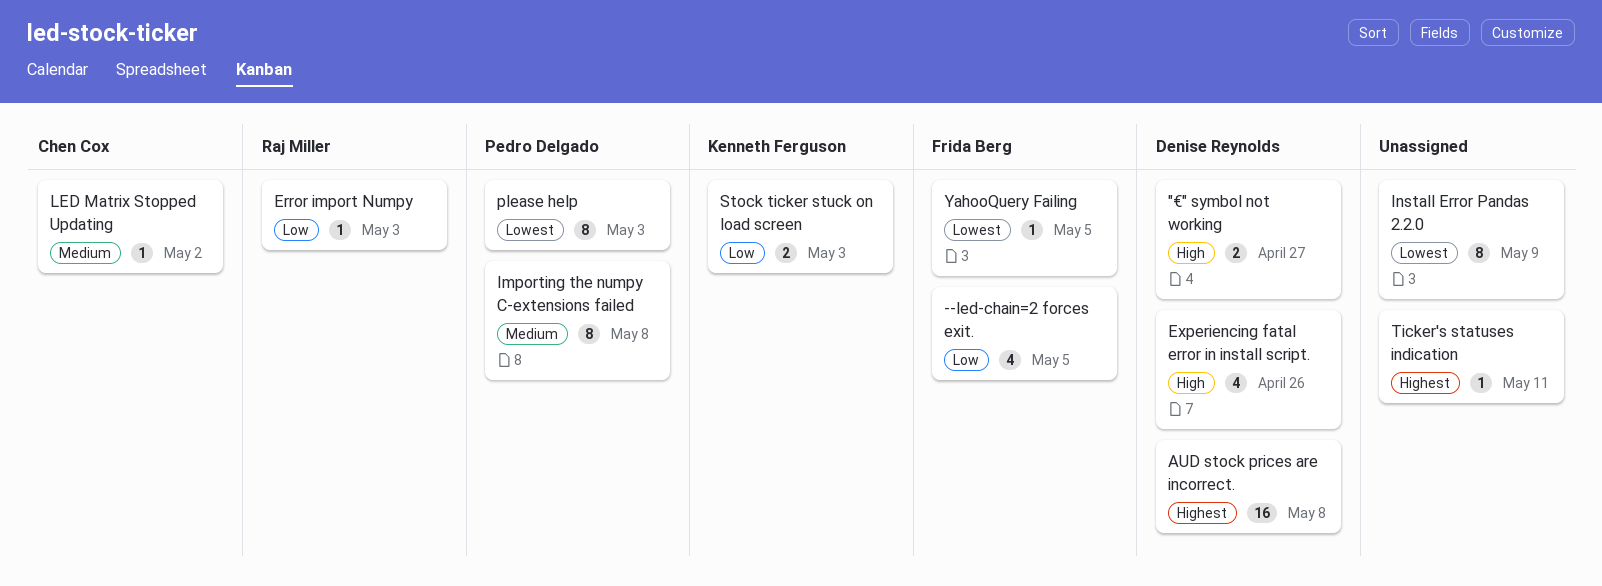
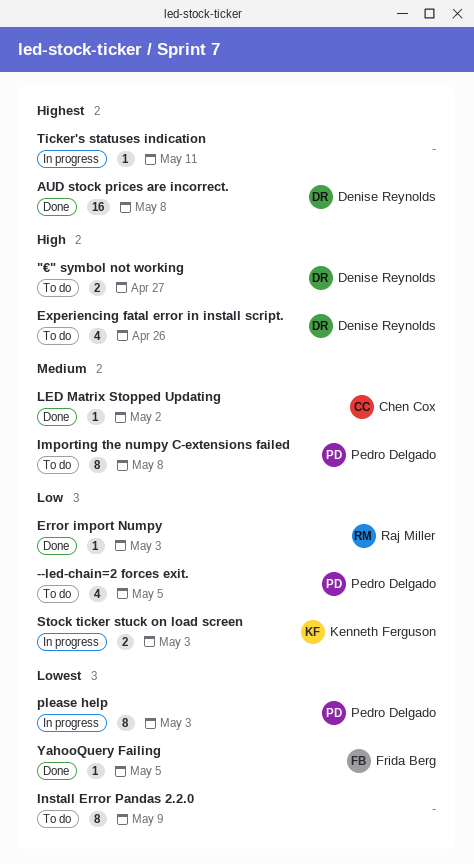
--led-chain=2 forces exit., owner: Frida Berg -> Pedro Delgado

